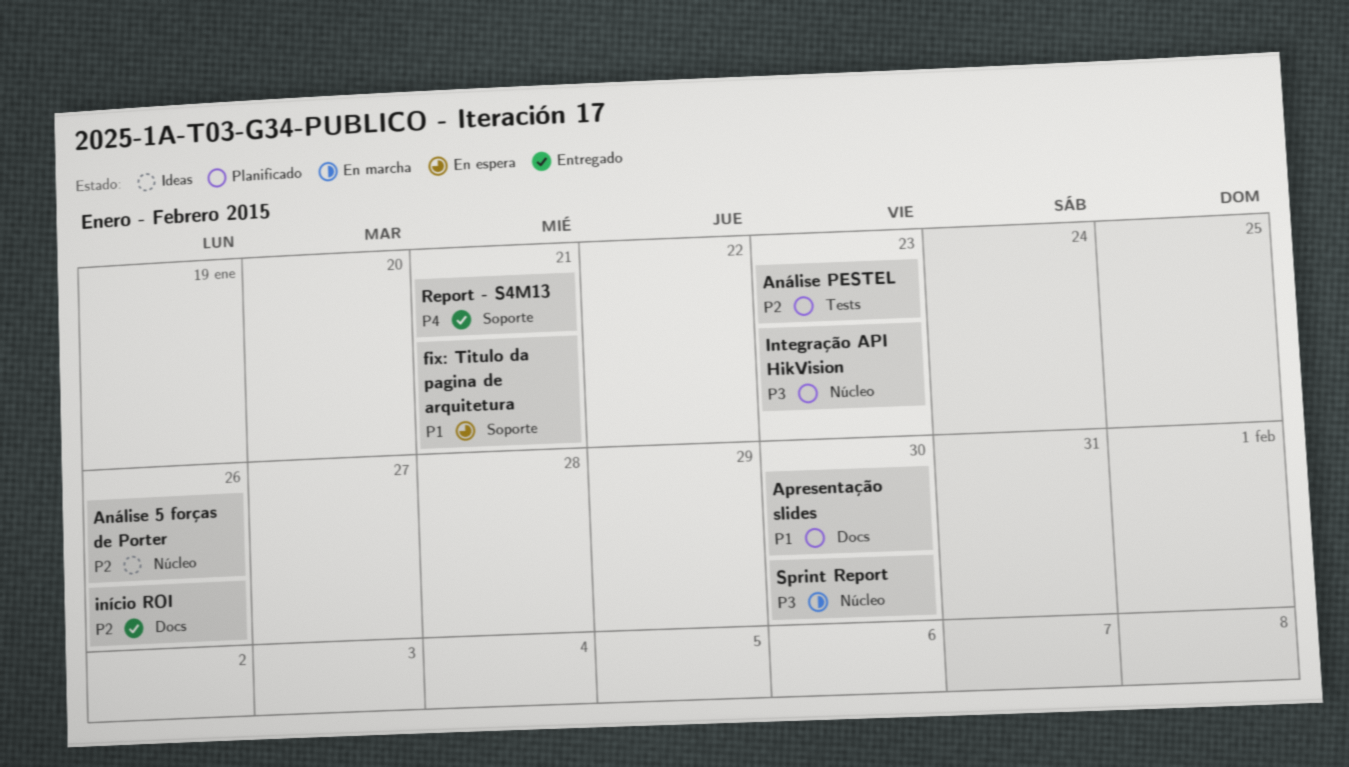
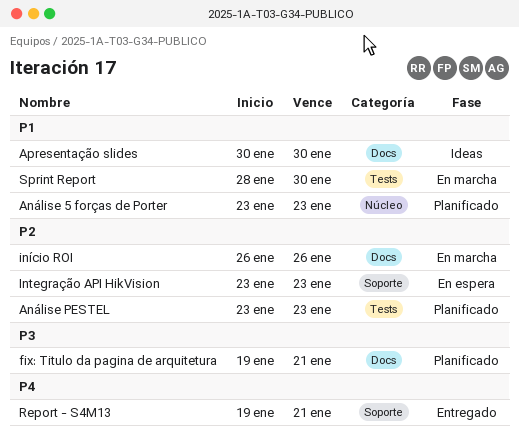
Análise 5 forças de Porter, status: Ideas -> Planificado
Análise 5 forças de Porter, priority: P2 -> P1
Análise 5 forças de Porter, due: Jan 26 -> Jan 23
Apresentação slides, status: Planificado -> Ideas
fix: Titulo da pagina de arquitetura, status: En espera -> Planificado
fix: Titulo da pagina de arquitetura, priority: P1 -> P3
fix: Titulo da pagina de arquitetura, label: Soporte -> Docs
Integração API HikVision, status: Planificado -> En espera
Integração API HikVision, priority: P3 -> P2
Integração API HikVision, label: Núcleo -> Soporte
início ROI, status: Entregado -> En marcha
Sprint Report, priority: P3 -> P1
Sprint Report, label: Núcleo -> Tests

